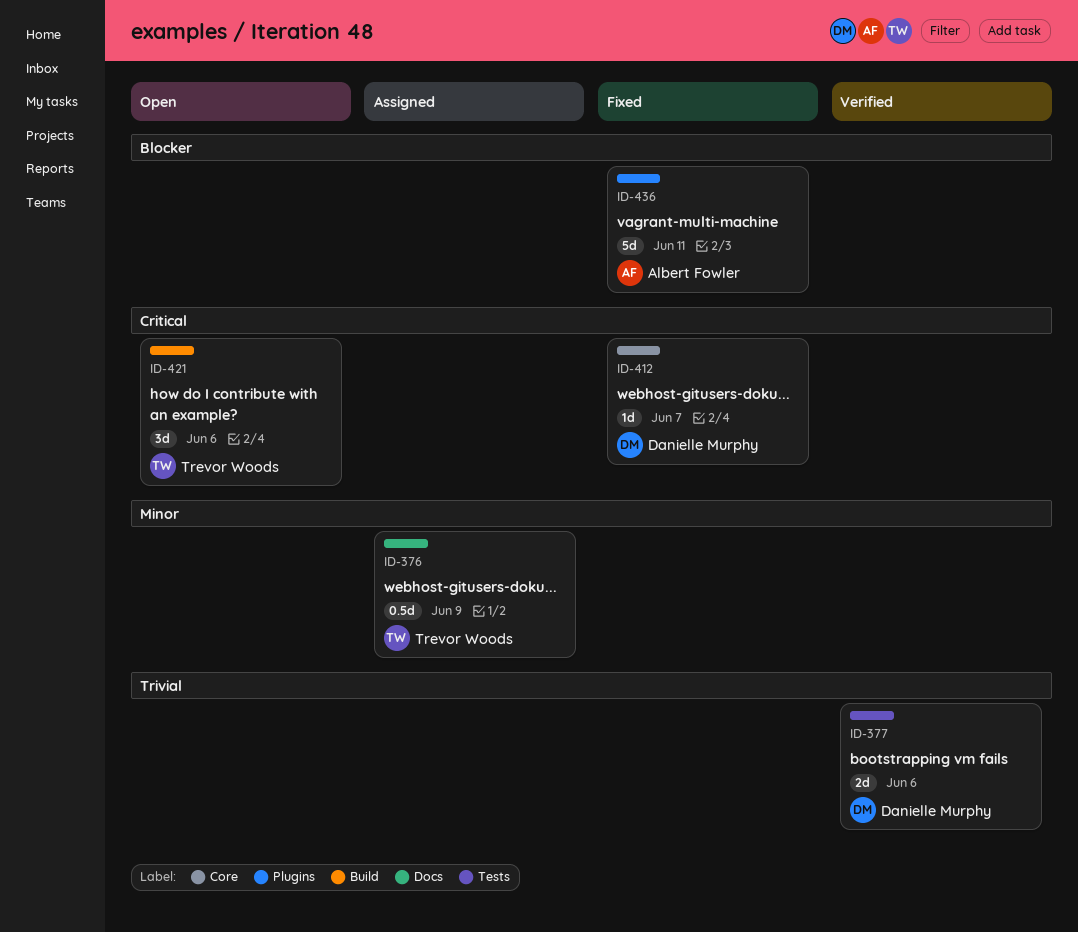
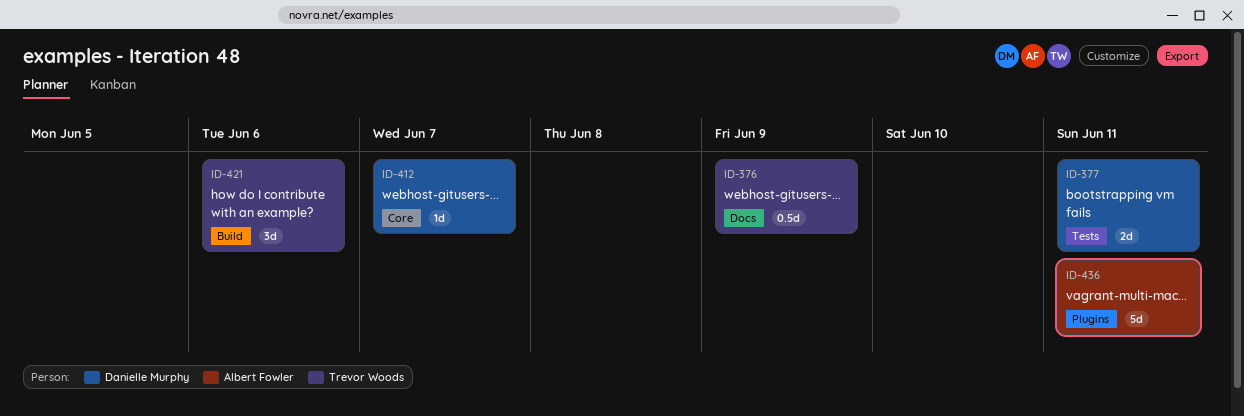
ID-377, due: Jun 6 -> Jun 11

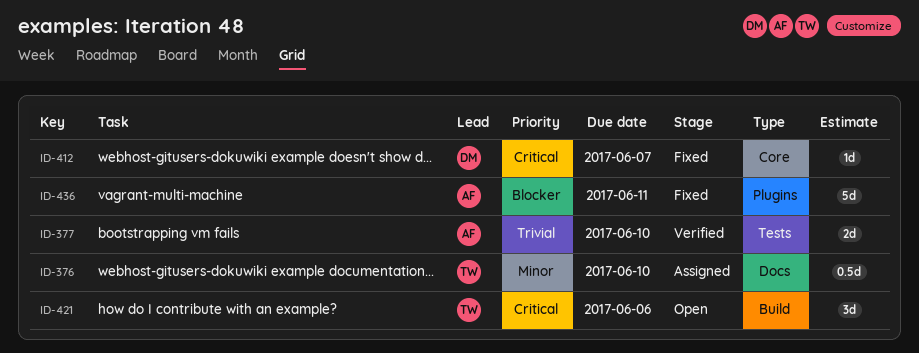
ID-376, due: Jun 9 -> Jun 10
ID-377, owner: Danielle Murphy -> Albert Fowler
ID-377, due: Jun 11 -> Jun 10

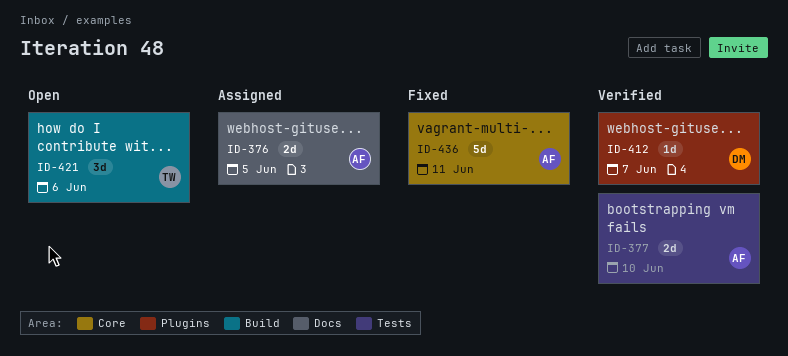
ID-376, owner: TW -> AF
ID-376, estimate: 0.5d -> 2d
ID-376, due: Jun 10 -> Jun 5
ID-412, status: Fixed -> Verified
ID-412, label: Core -> Plugins
ID-436, label: Plugins -> Core

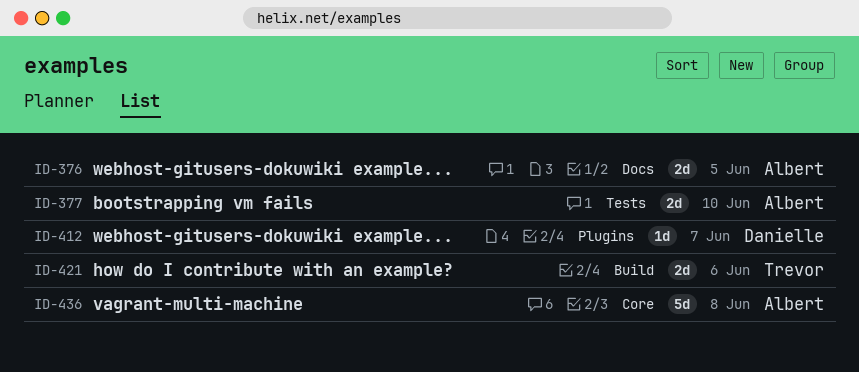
ID-421, estimate: 3d -> 2d
ID-436, due: Jun 11 -> Jun 8

